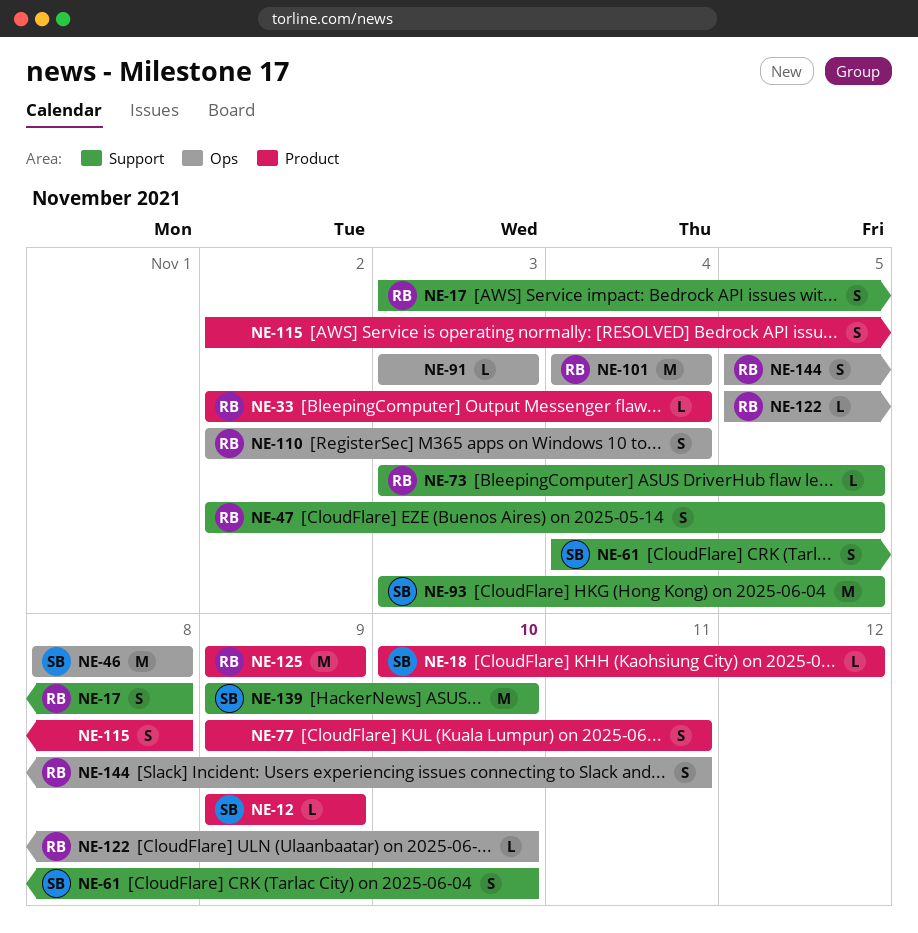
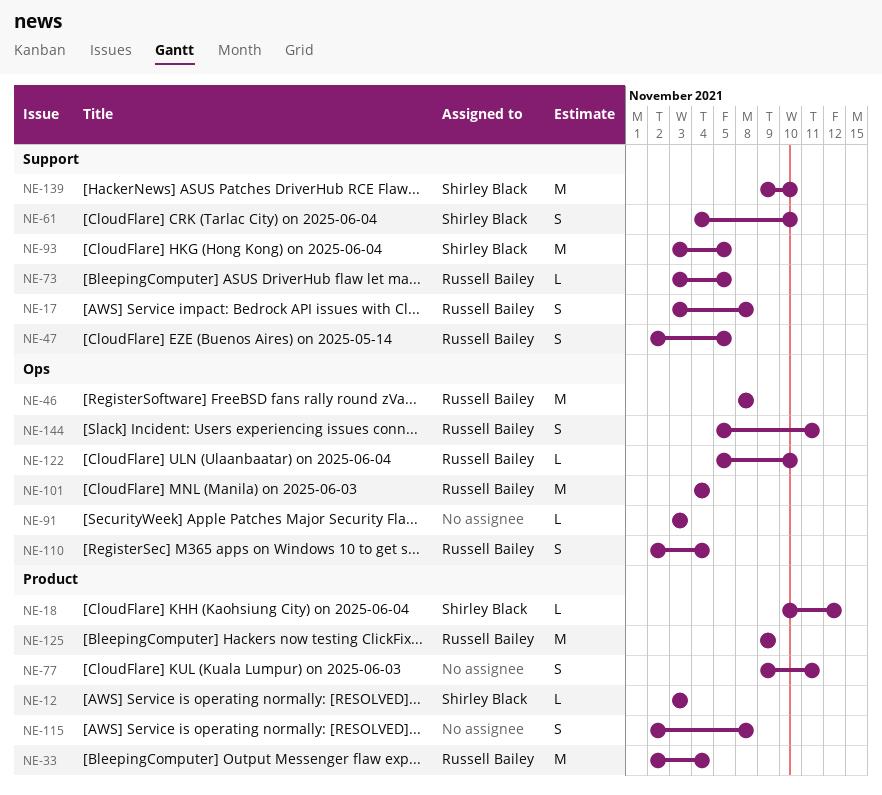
NE-12, start: Nov 9 -> Nov 3
NE-12, due: Nov 9 -> Nov 3
NE-33, estimate: L -> M
NE-46, owner: Shirley Black -> Russell Bailey

